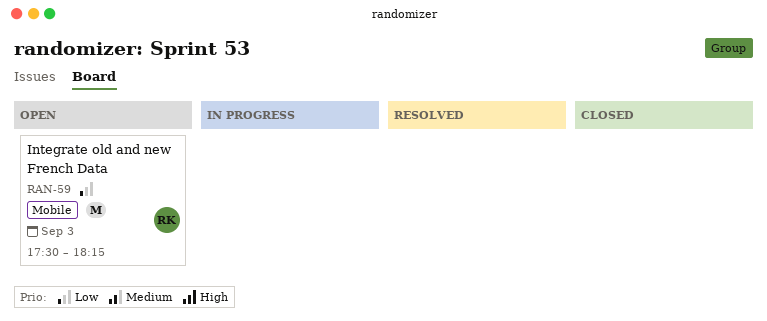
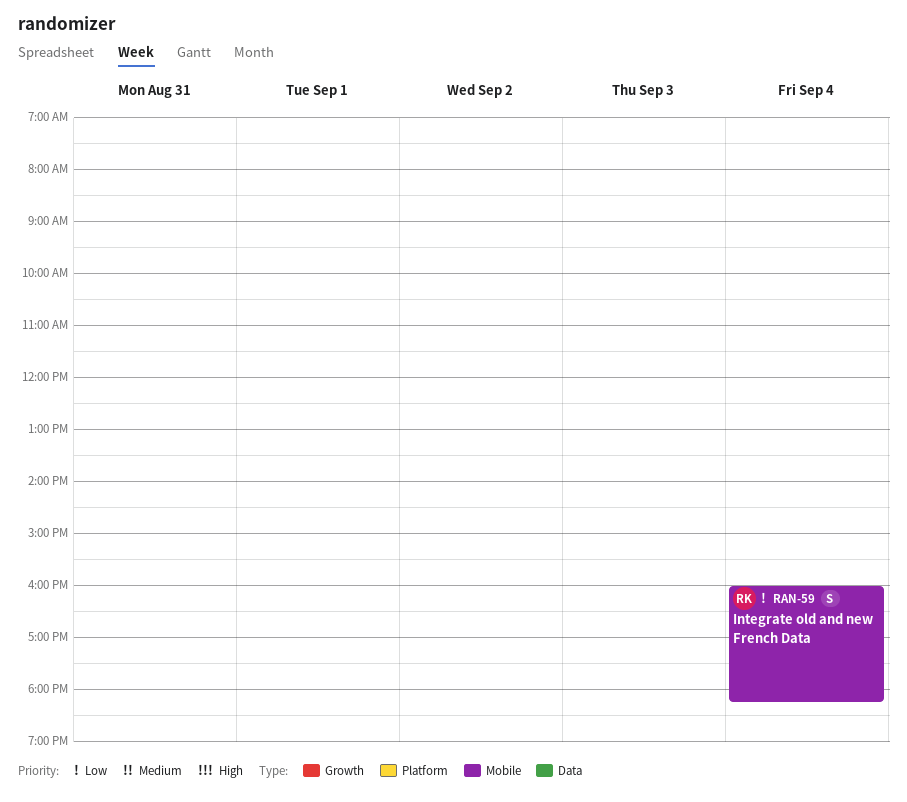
RAN-59, estimate: M -> S
RAN-59, day: Sep 3 -> Sep 4
RAN-59, begins: 17:30 -> 16:00

